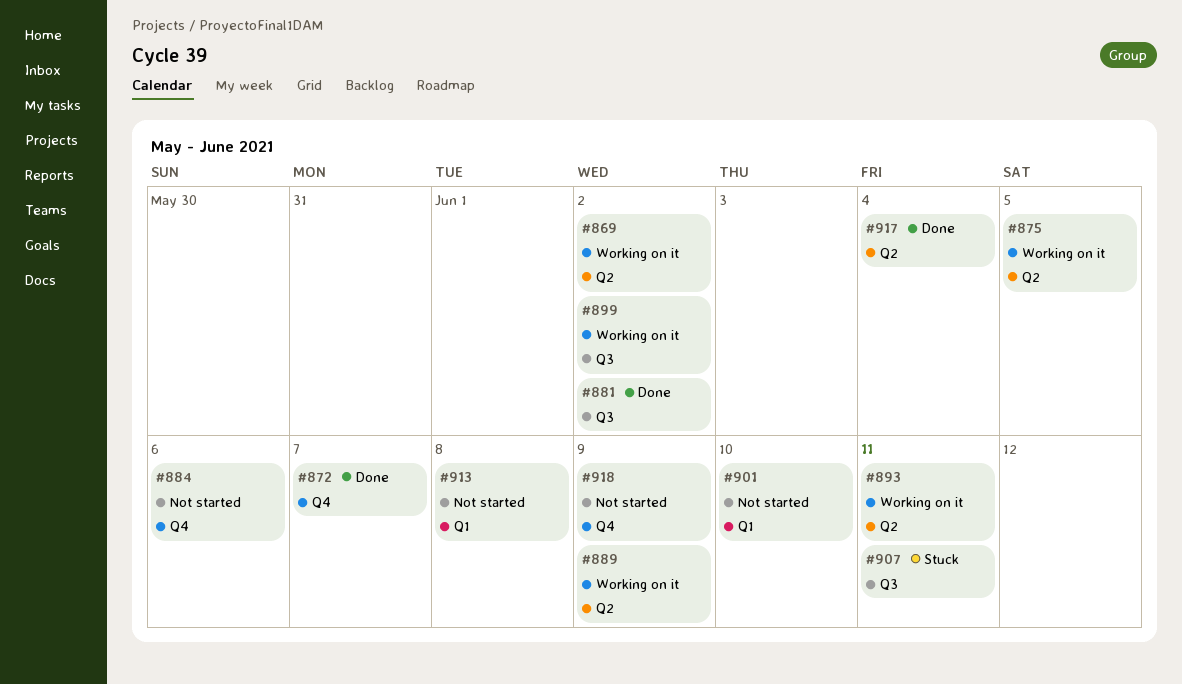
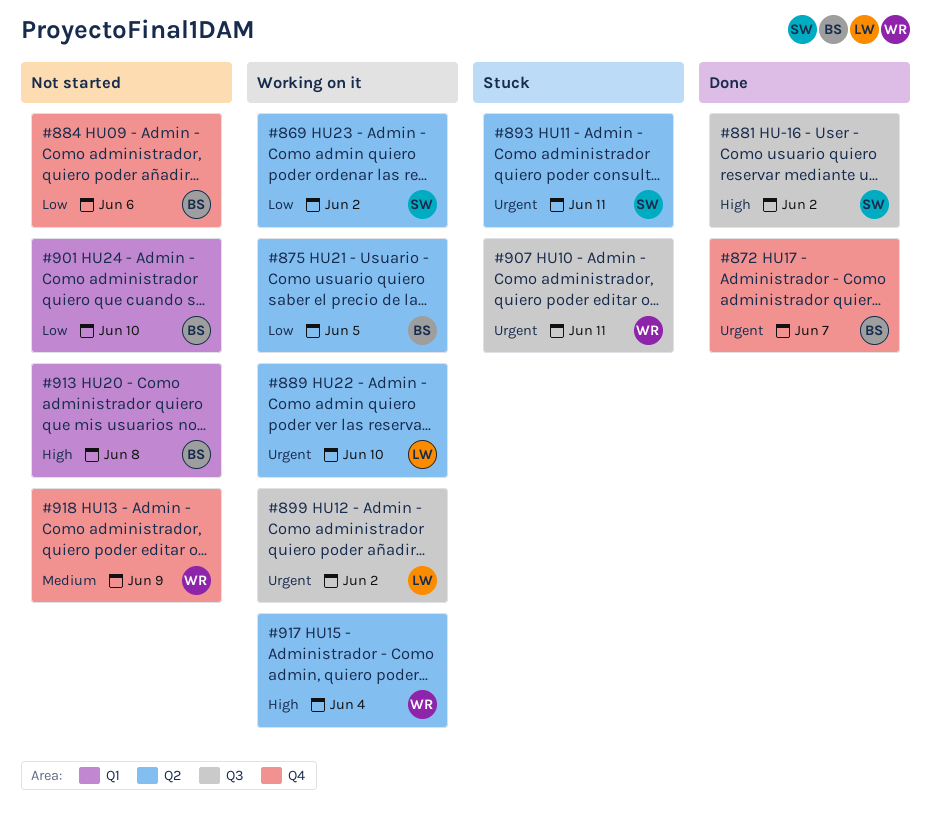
#889, due: Jun 9 -> Jun 10
#893, status: Working on it -> Stuck
#917, status: Done -> Working on it

